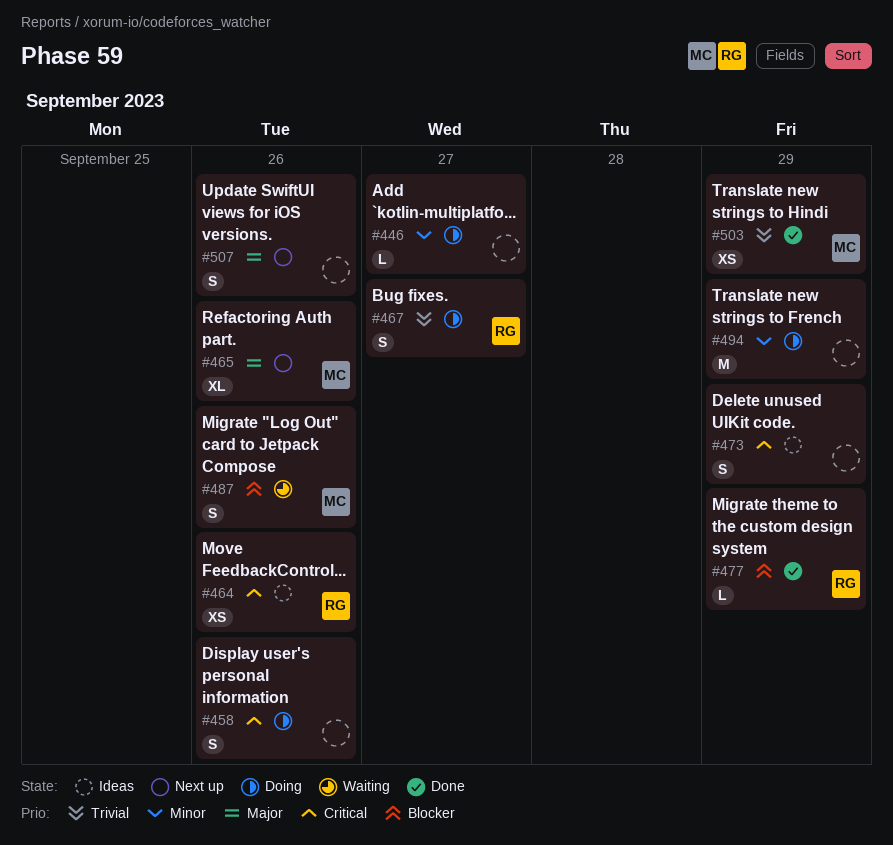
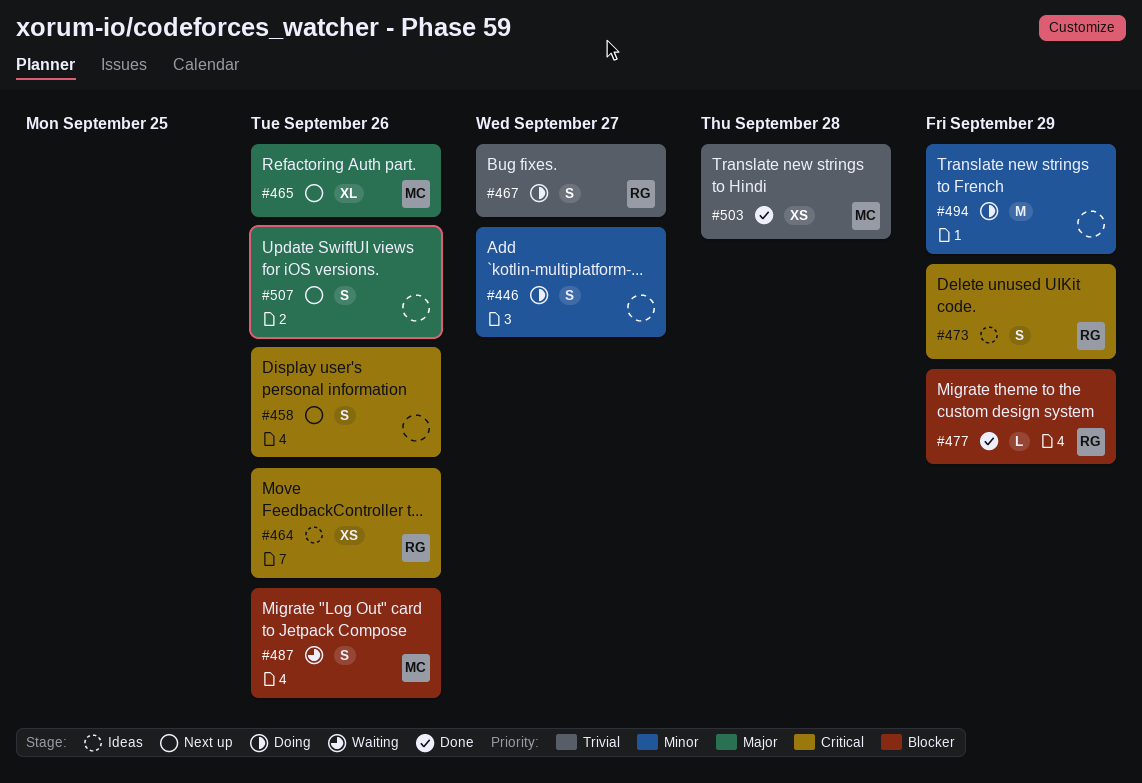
#446, estimate: L -> S
#458, status: Doing -> Next up
#473, owner: none -> RG
#503, due: Sep 29 -> Sep 28

